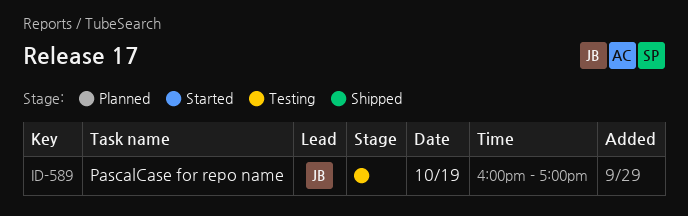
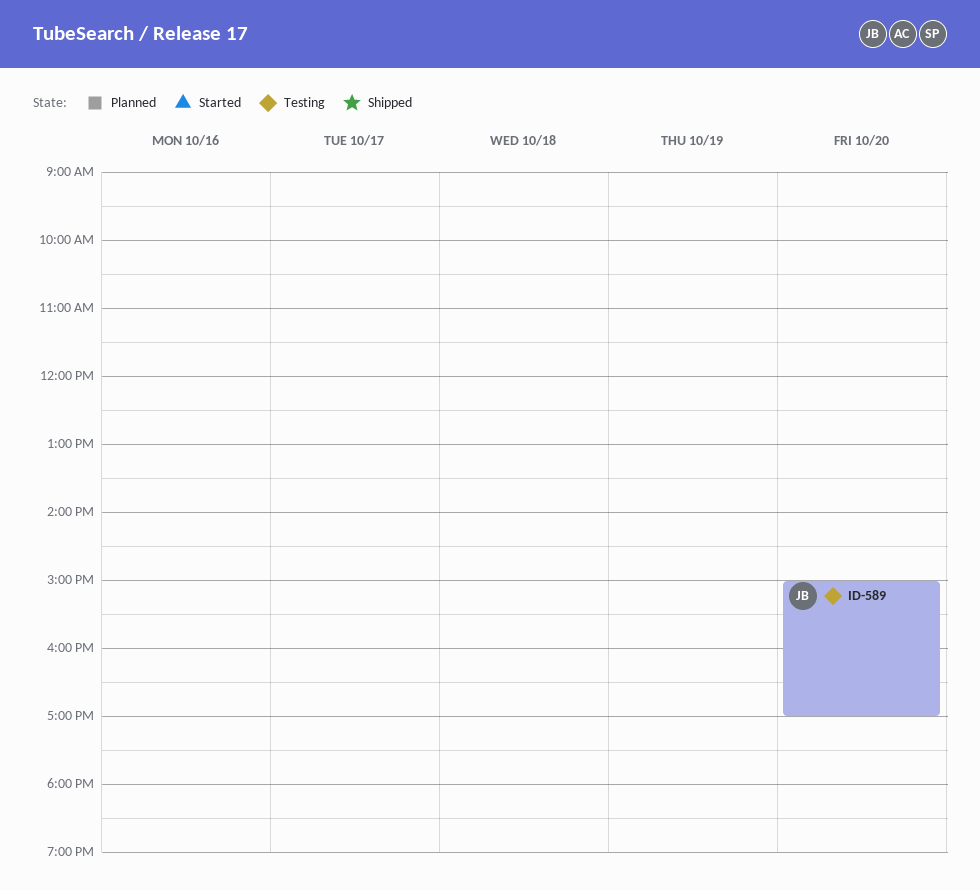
ID-589, day: Oct 19 -> Oct 20
ID-589, begins: 16:00 -> 15:00

